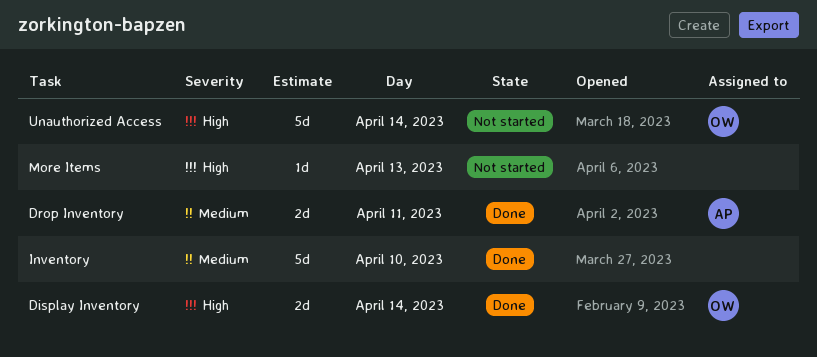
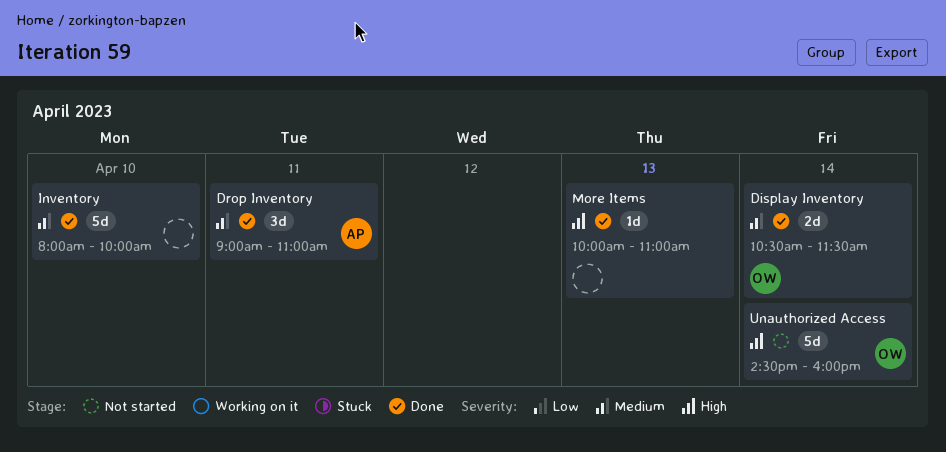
Display Inventory, priority: High -> Medium
Drop Inventory, estimate: 2d -> 3d
More Items, status: Not started -> Done

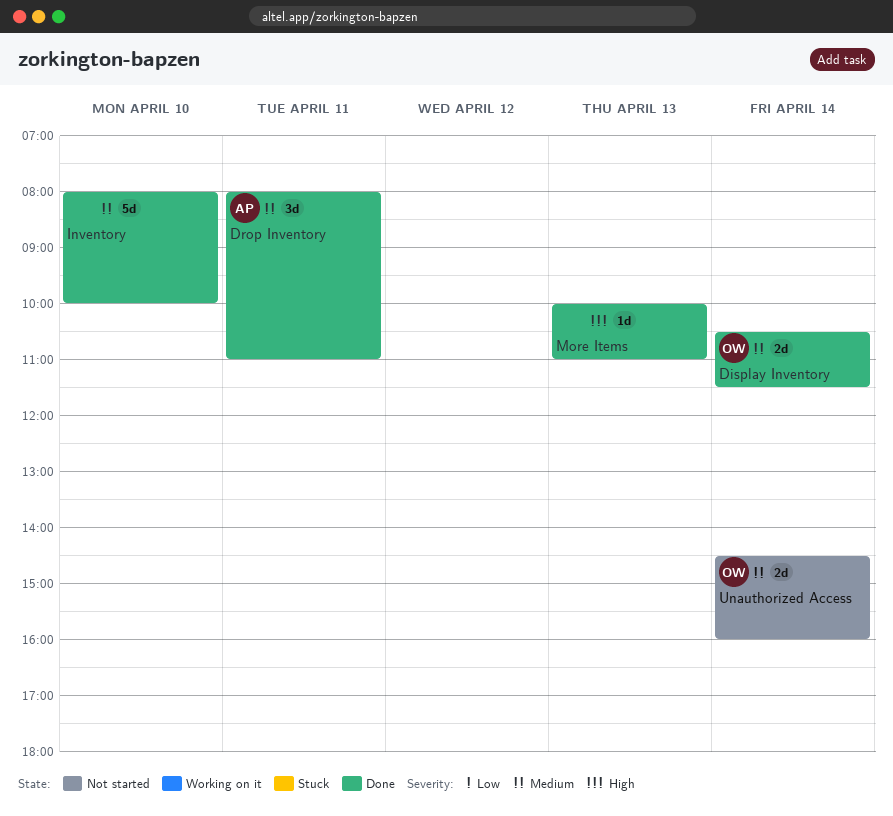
Drop Inventory, begins: 09:00 -> 08:00
Unauthorized Access, priority: High -> Medium
Unauthorized Access, estimate: 5d -> 2d

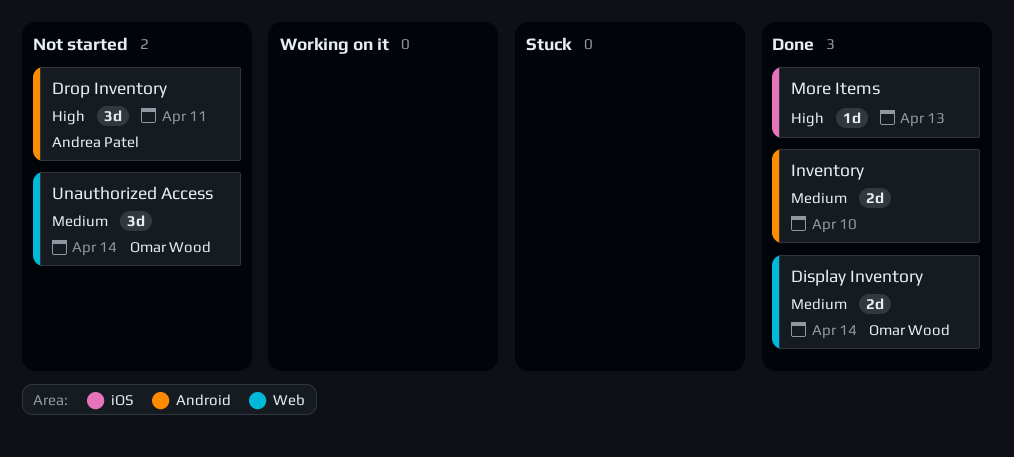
Drop Inventory, status: Done -> Not started
Drop Inventory, priority: Medium -> High
Inventory, estimate: 5d -> 2d
Unauthorized Access, estimate: 2d -> 3d

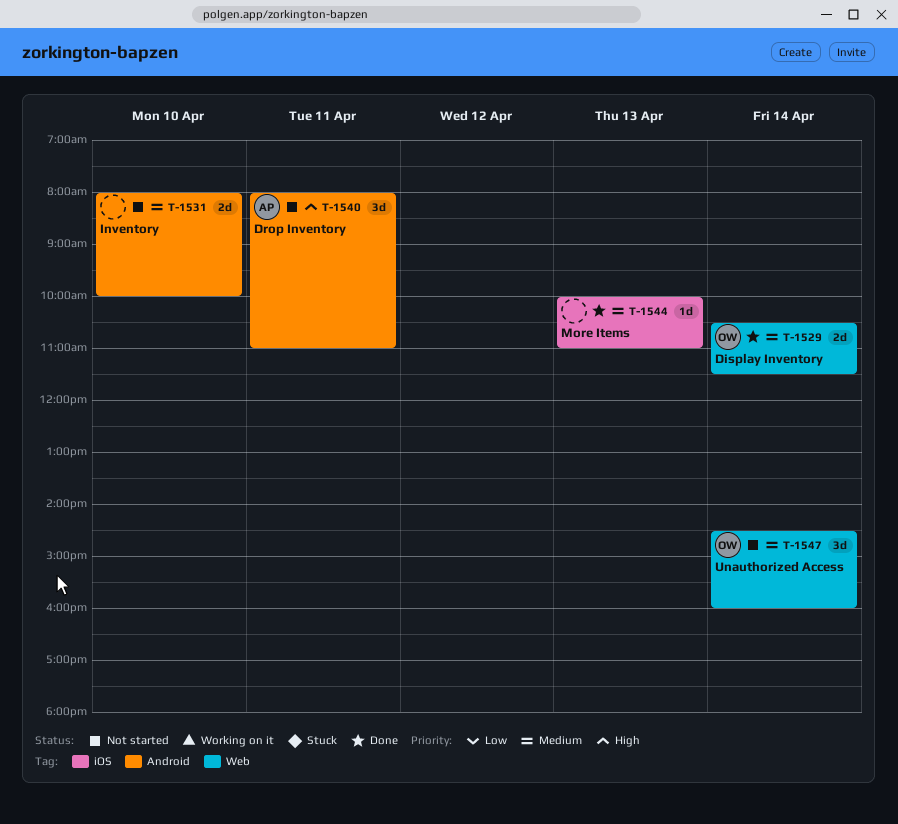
Inventory, status: Done -> Not started
More Items, priority: High -> Medium

